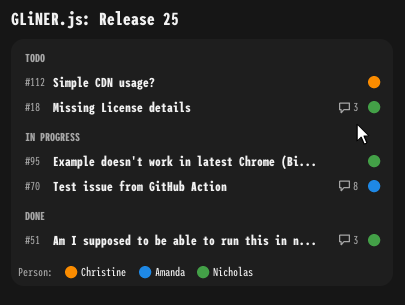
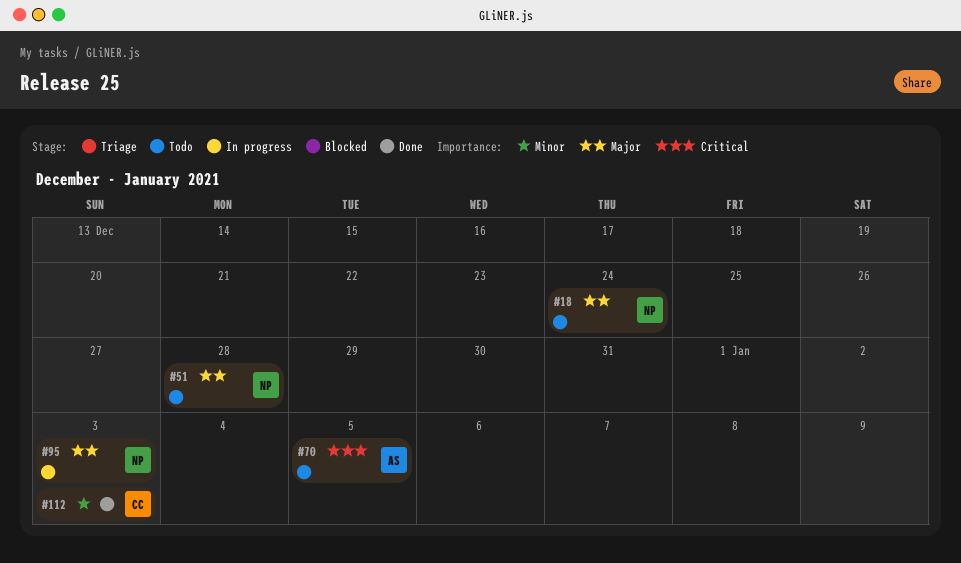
#51, status: Done -> Todo
#70, status: In progress -> Todo
#112, status: Todo -> Done

